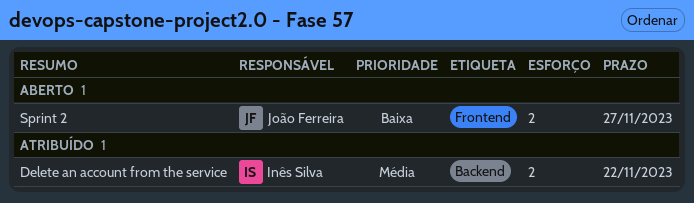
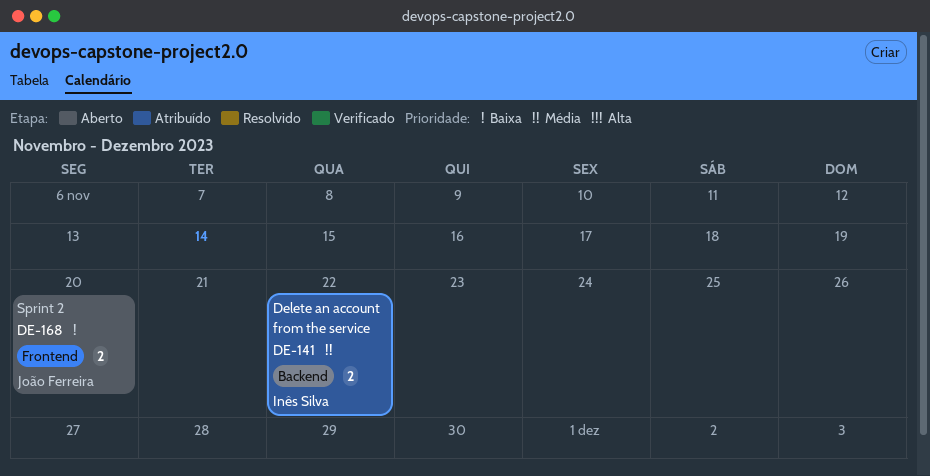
Sprint 2, due: Nov 27 -> Nov 20

